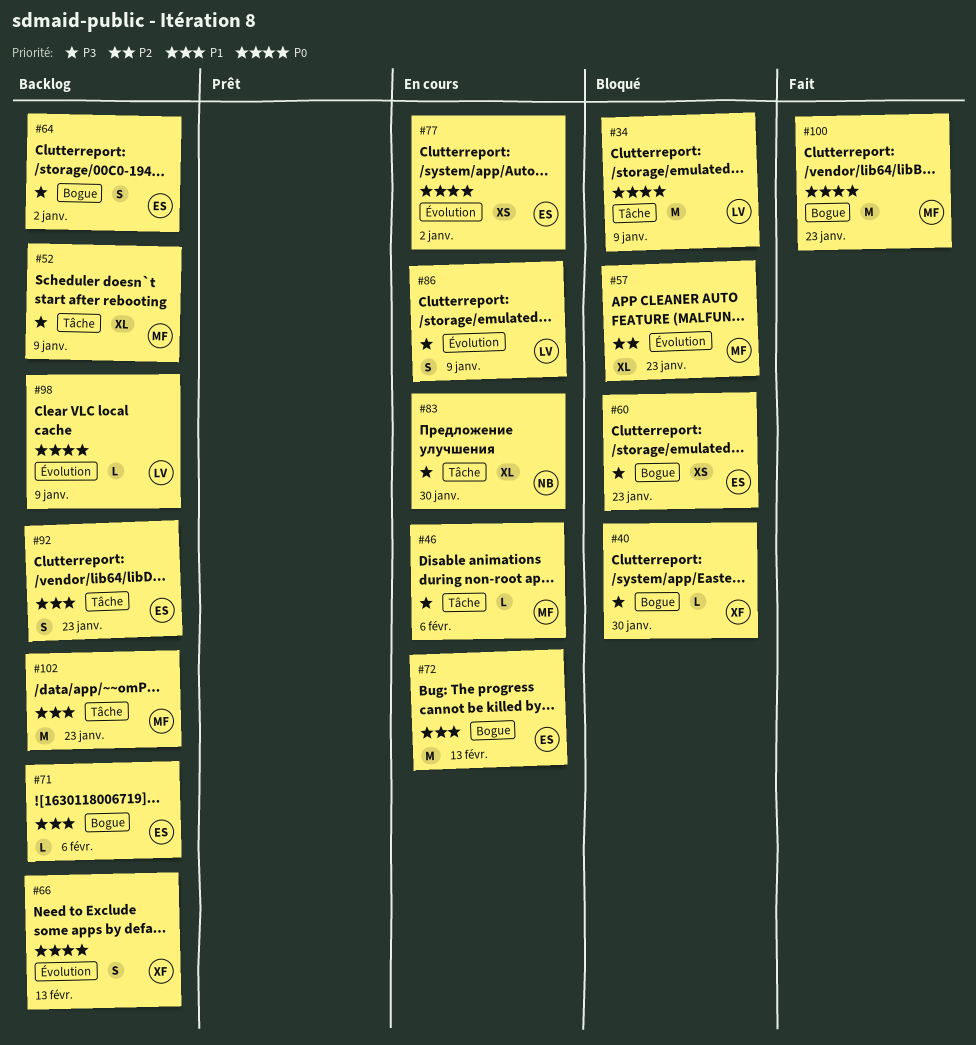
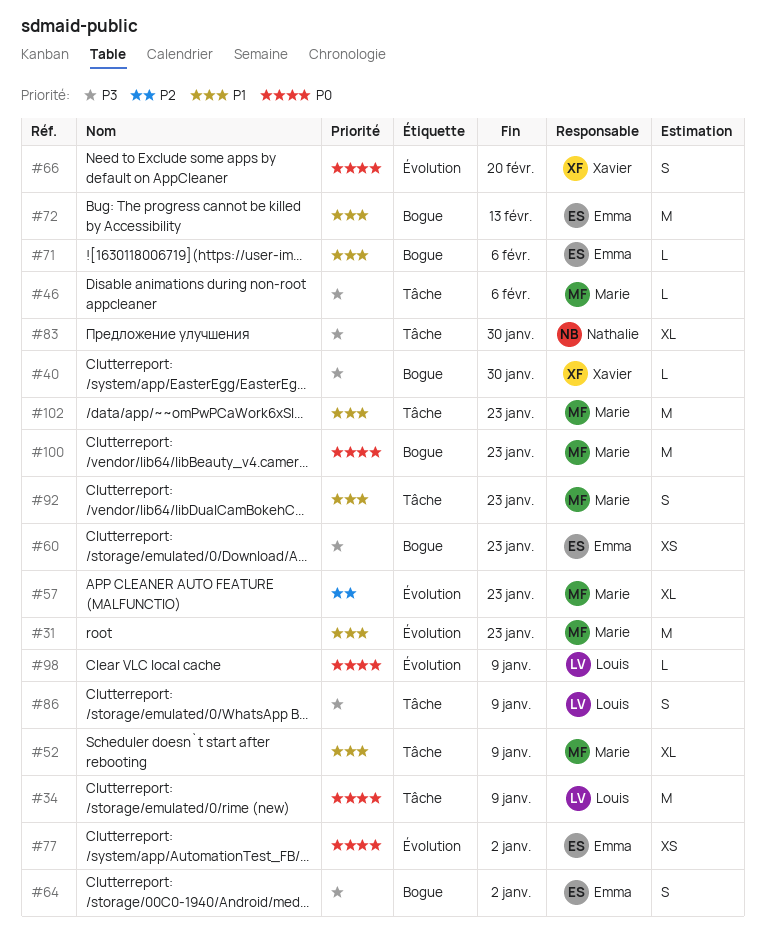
#31: none -> present
#52, priority: P3 -> P1
#66, due: Feb 13 -> Feb 20
#86, label: Évolution -> Tâche
#92, owner: Emma -> Marie

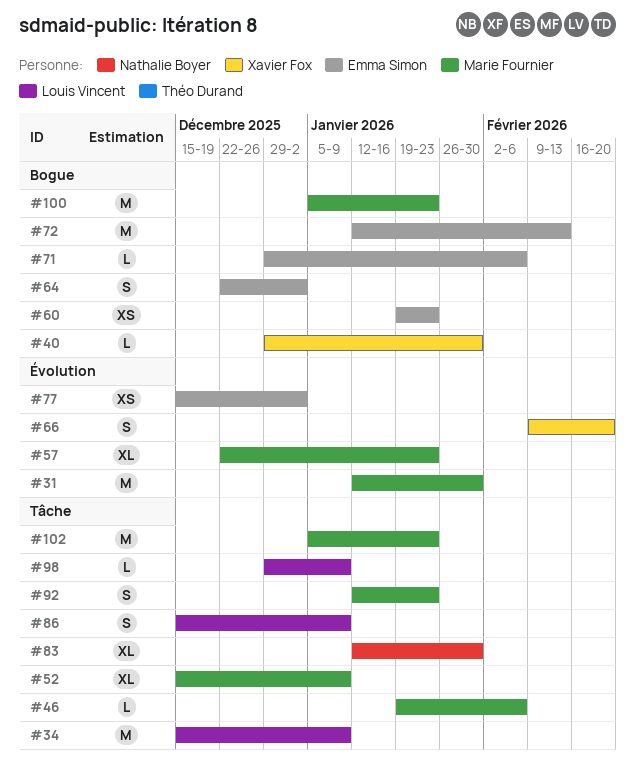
#31, due: Jan 23 -> Jan 30
#98, label: Évolution -> Tâche

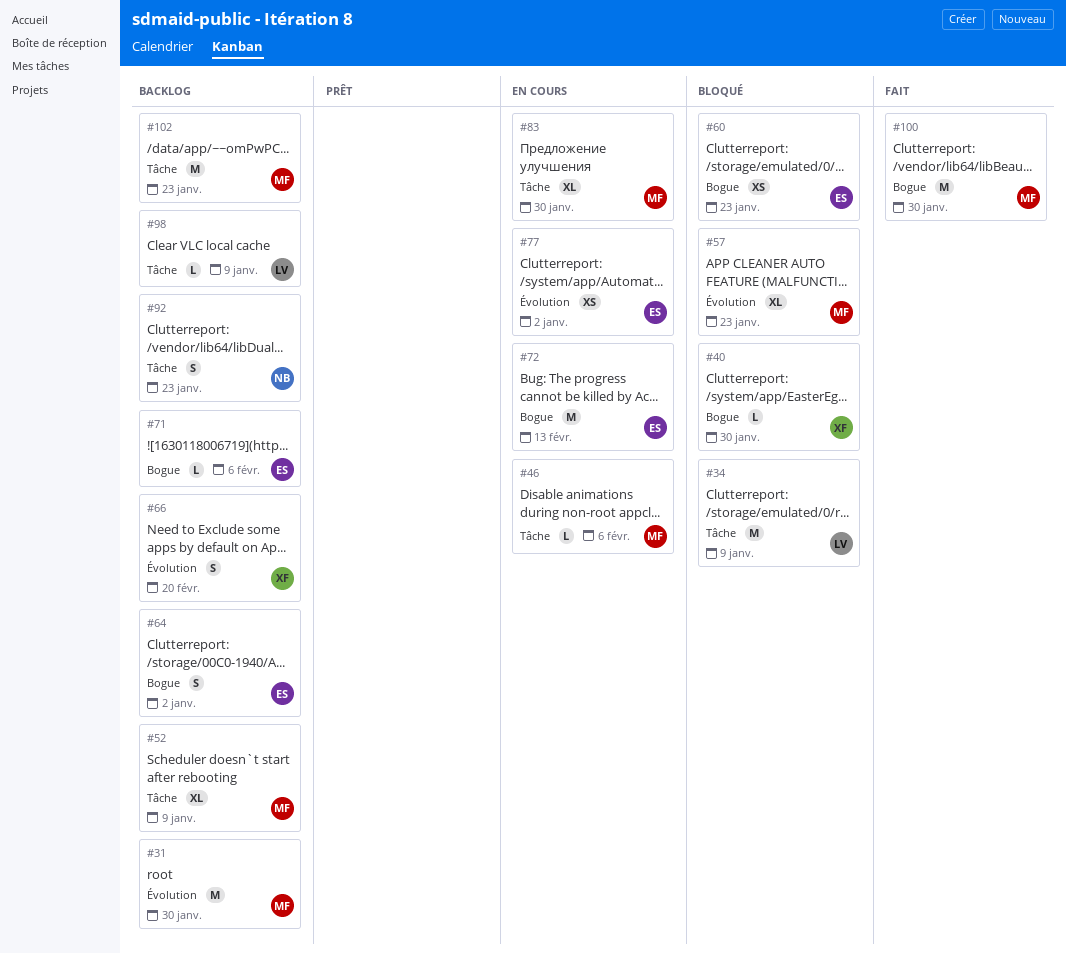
#83, owner: Nathalie Boyer -> Marie Fournier
#86: present -> none
#92, owner: Marie Fournier -> Nathalie Boyer
#100, due: Jan 23 -> Jan 30

